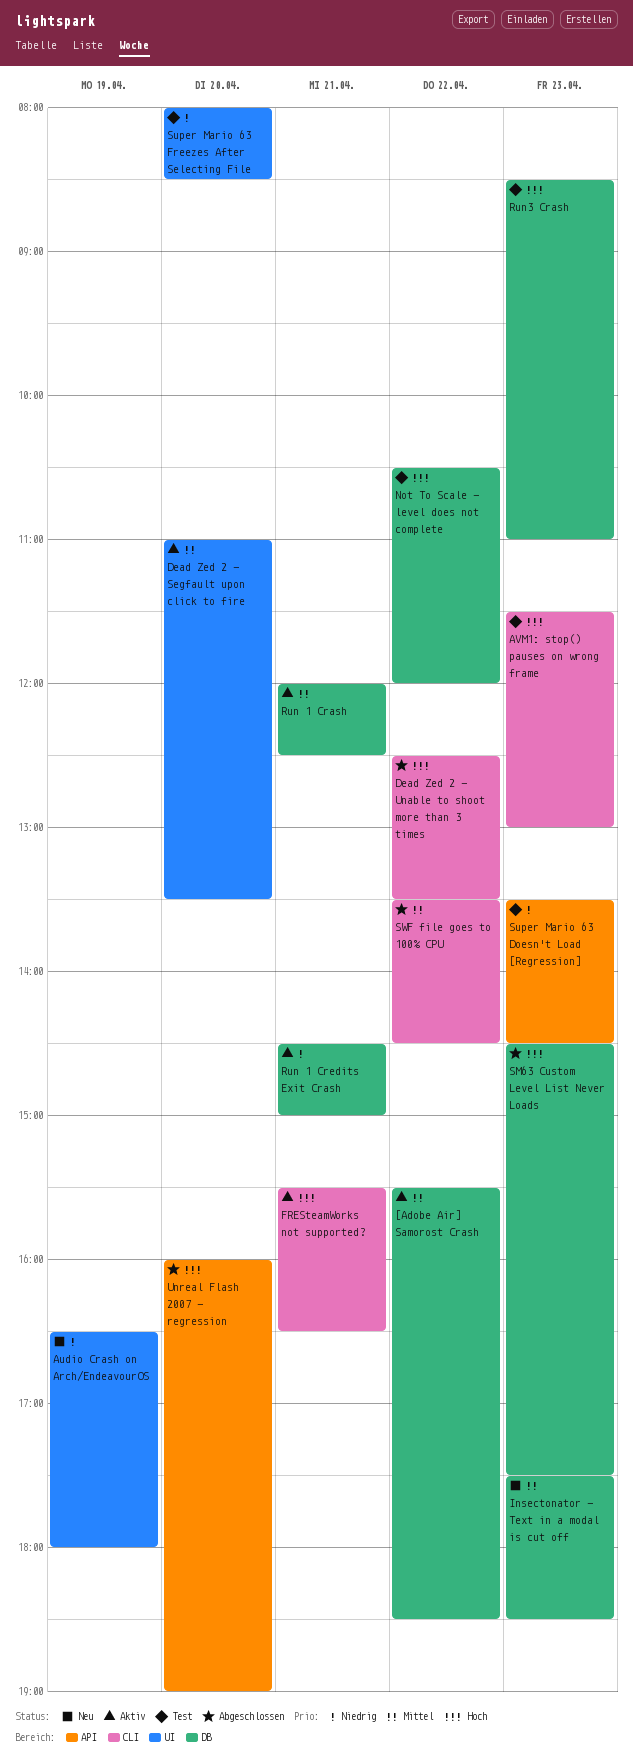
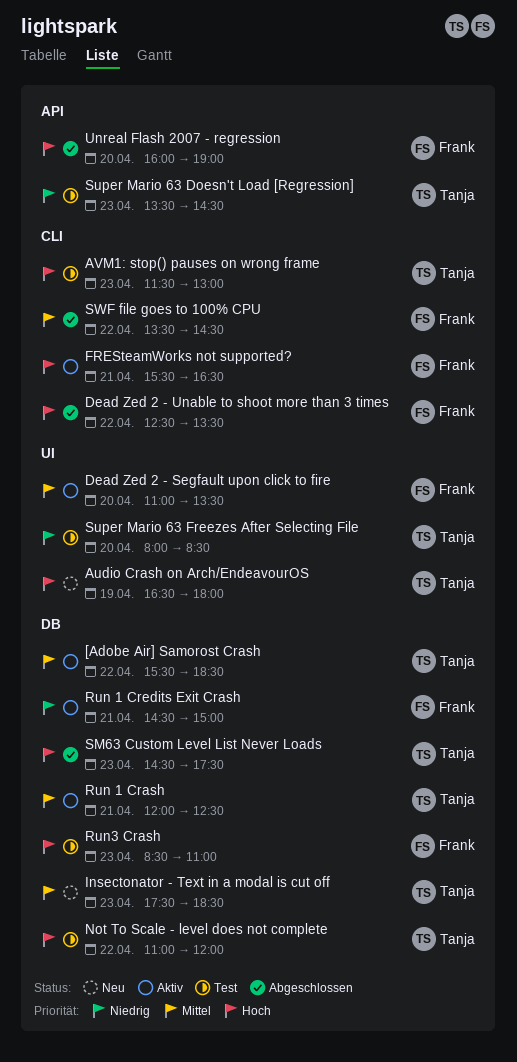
Audio Crash on Arch/EndeavourOS, priority: Niedrig -> Hoch
Not To Scale - level does not complete, begins: 10:30 -> 11:00

